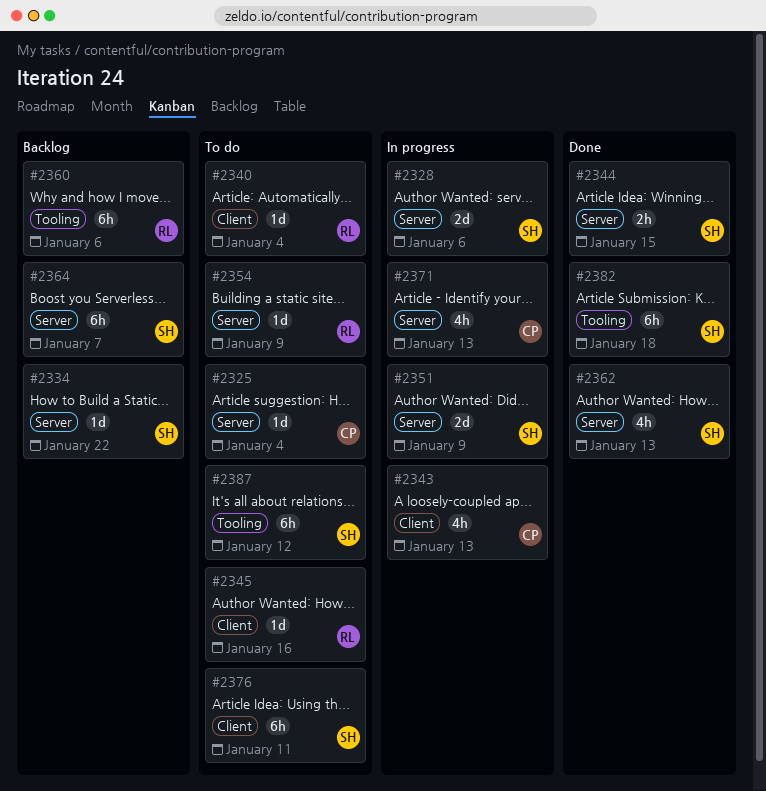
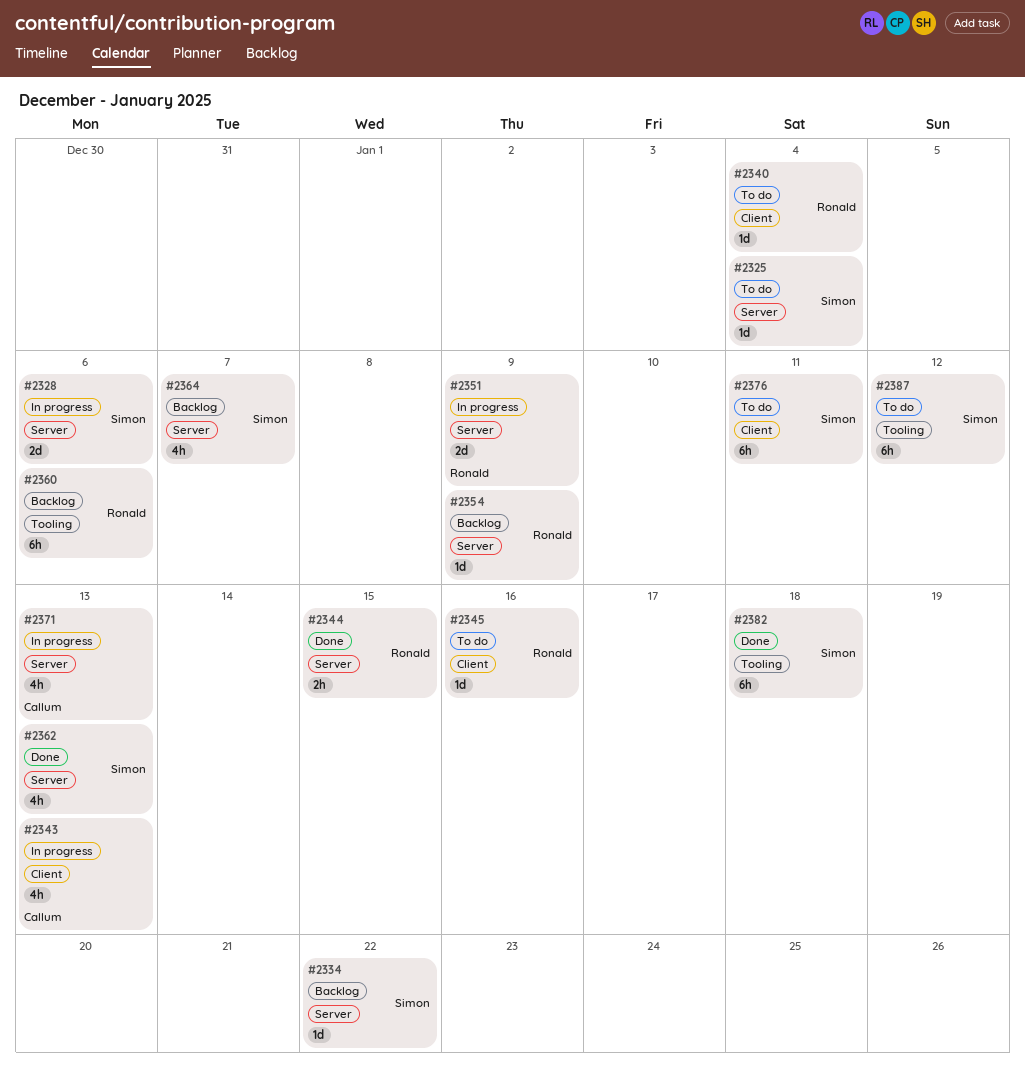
#2325, owner: Callum -> Simon
#2344, owner: Simon -> Ronald
#2351, owner: Simon -> Ronald
#2354, status: To do -> Backlog
#2364, estimate: 6h -> 4h

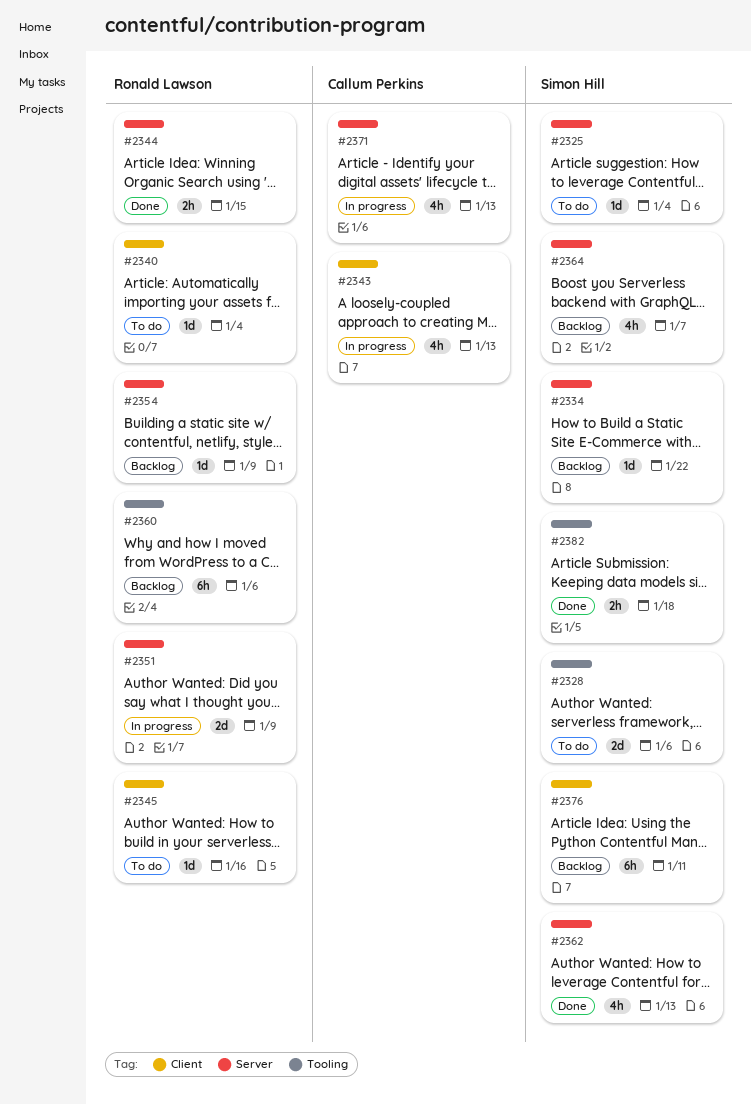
#2328, status: In progress -> To do
#2328, label: Server -> Tooling
#2376, status: To do -> Backlog
#2382, estimate: 6h -> 2h
#2387: present -> none

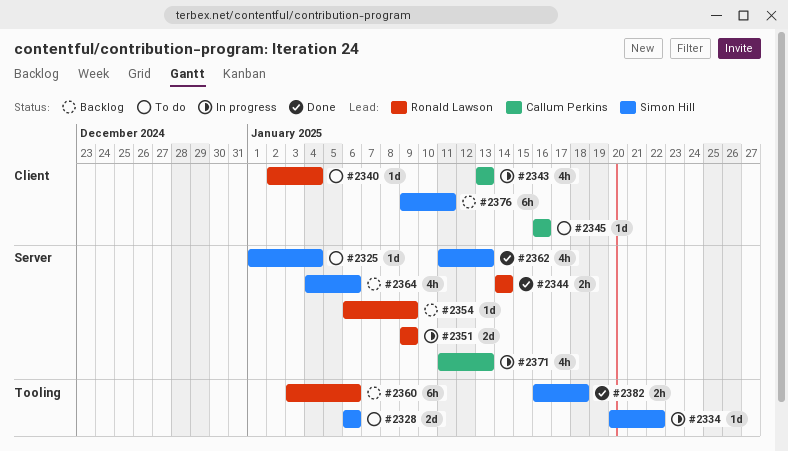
#2334, status: Backlog -> In progress
#2334, label: Server -> Tooling
#2344, due: Jan 15 -> Jan 14
#2345, owner: Ronald Lawson -> Callum Perkins
#2364, due: Jan 7 -> Jan 6

